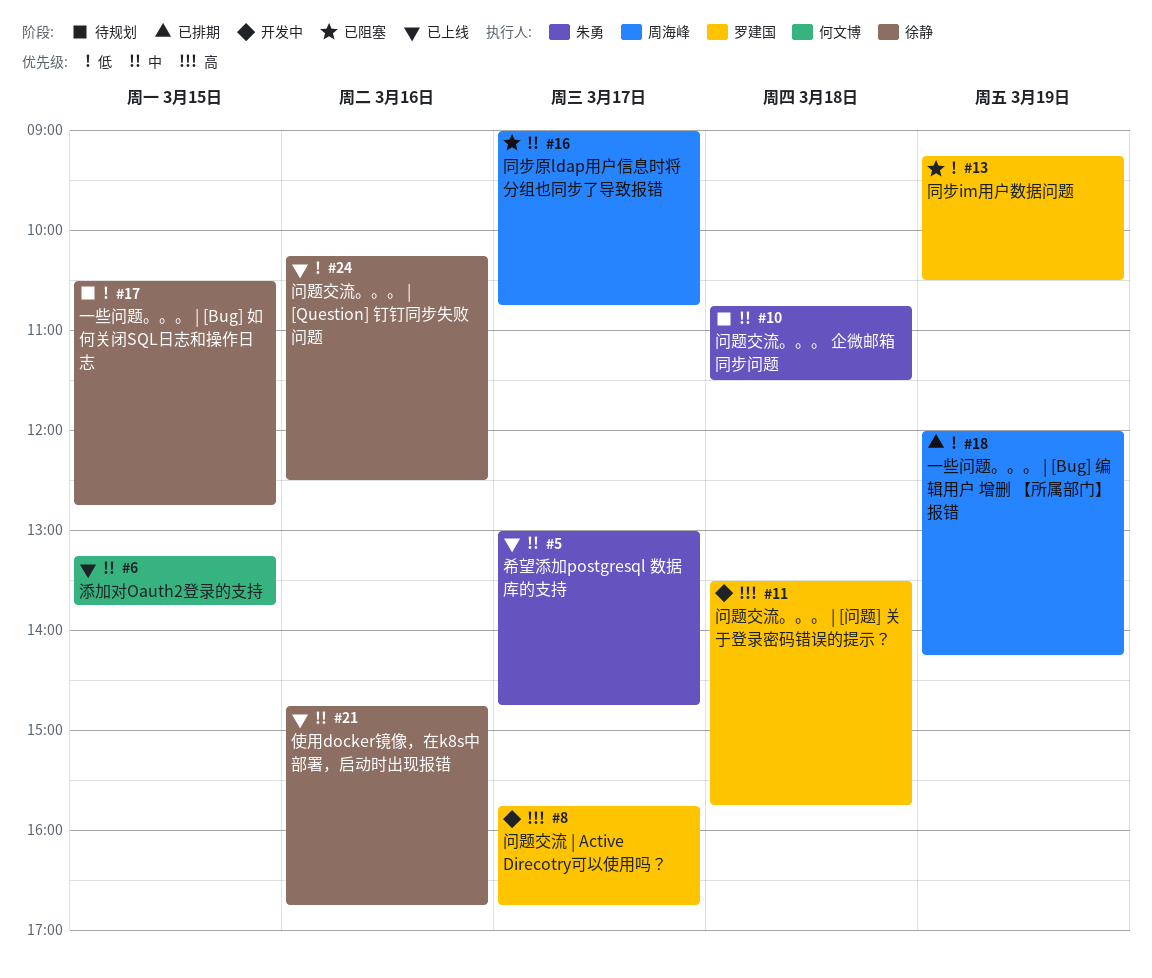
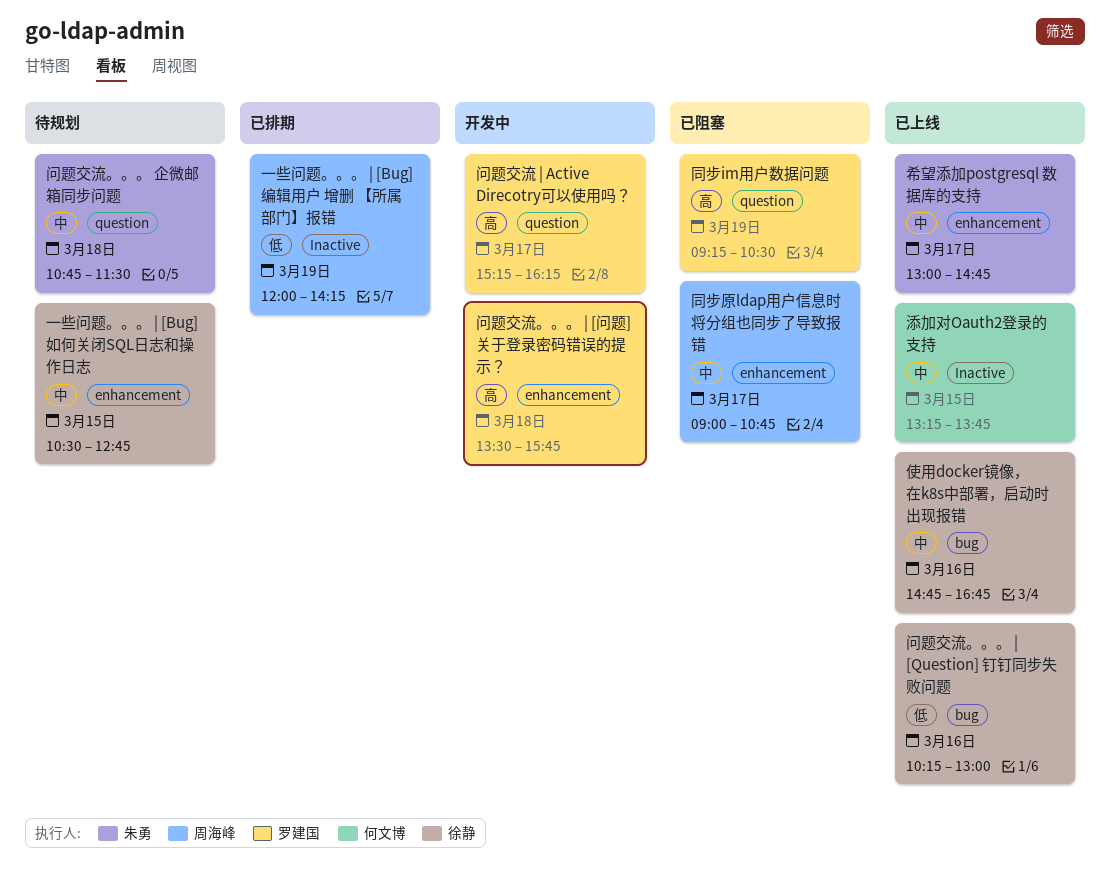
一些问题。。。 | [Bug] 如何关闭SQL日志和操作日志, priority: 低 -> 中
同步im用户数据问题, priority: 低 -> 高
问题交流 | Active Direcotry可以使用吗？, begins: 15:45 -> 15:15
问题交流 | Active Direcotry可以使用吗？, ends: 16:45 -> 16:15
问题交流。。。 | [Question] 钉钉同步失败问题, ends: 12:30 -> 13:00

